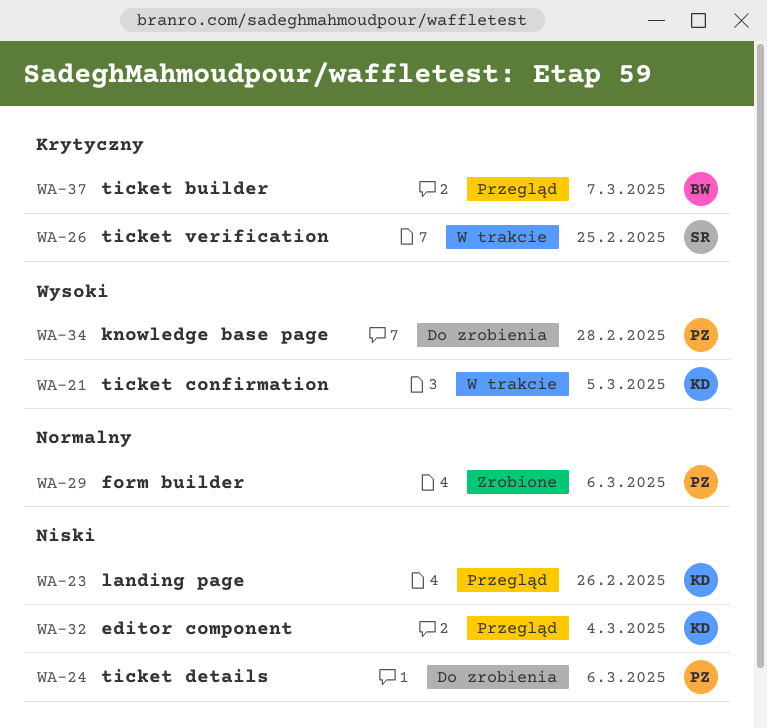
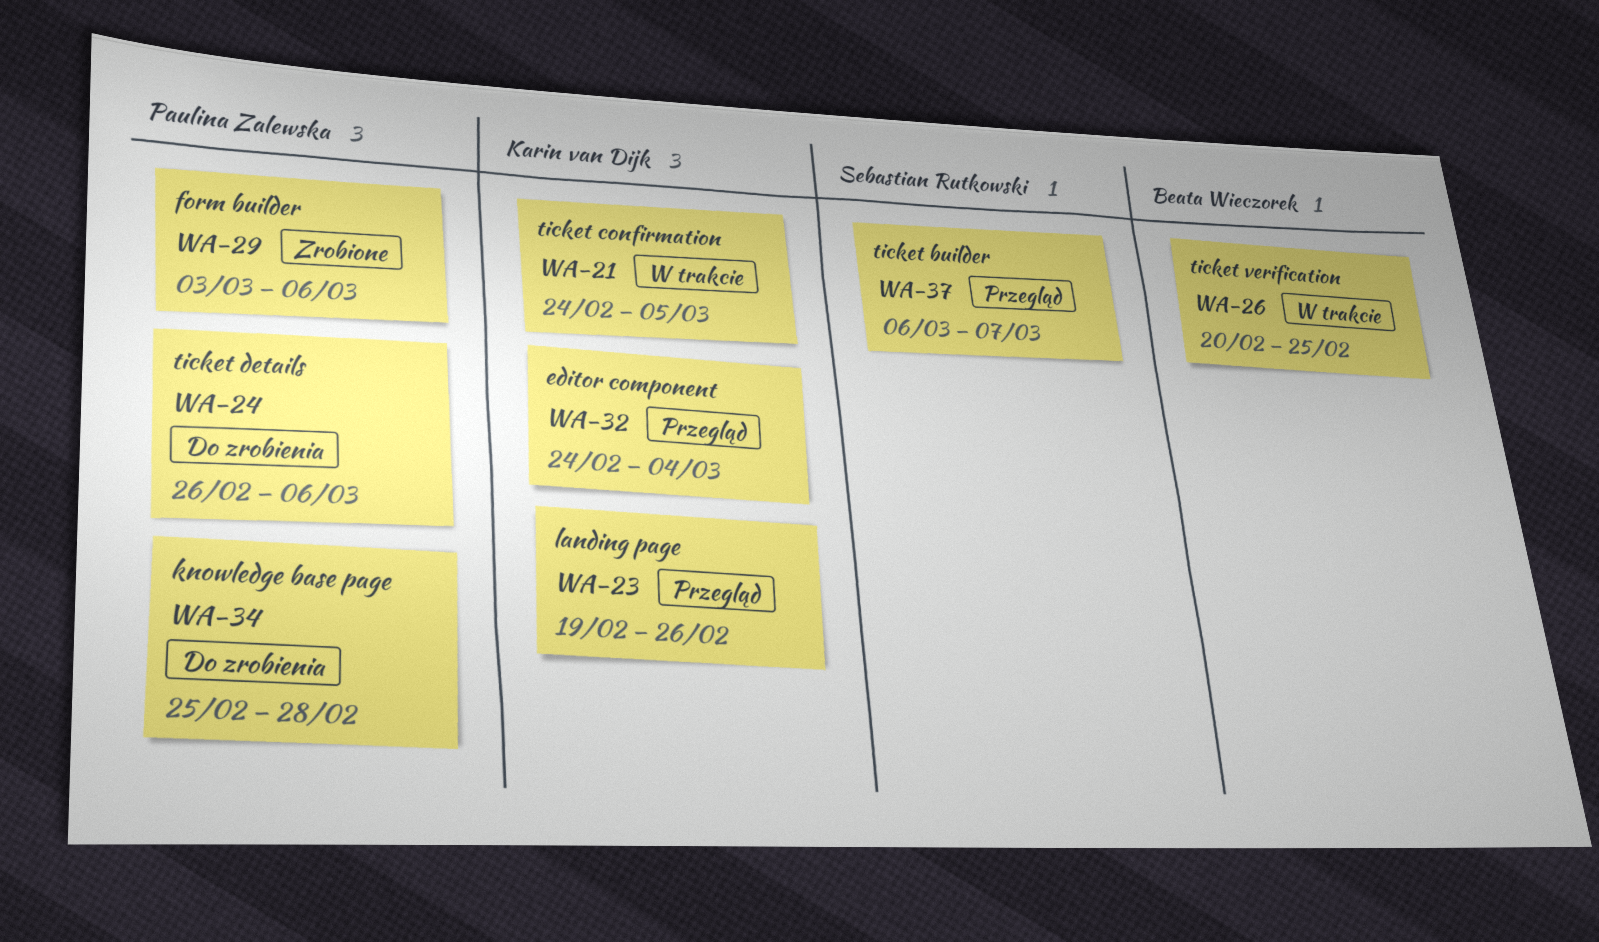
WA-26, owner: Sebastian Rutkowski -> Beata Wieczorek
WA-37, owner: Beata Wieczorek -> Sebastian Rutkowski

